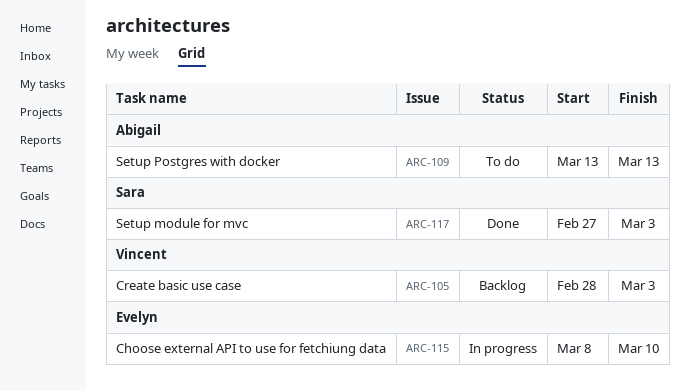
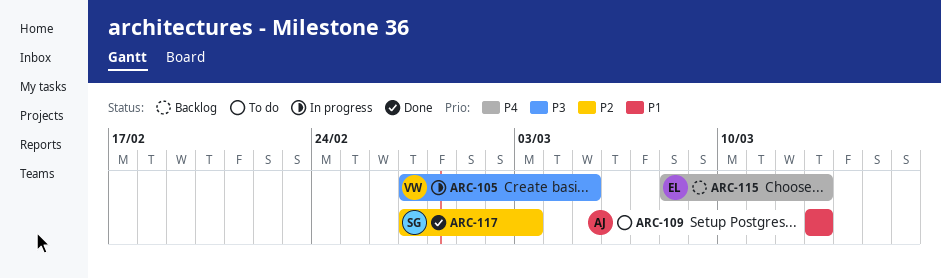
ARC-105, status: Backlog -> In progress
ARC-105, start: Feb 28 -> Feb 27
ARC-105, due: Mar 3 -> Mar 5
ARC-115, status: In progress -> Backlog
ARC-115, due: Mar 10 -> Mar 13

